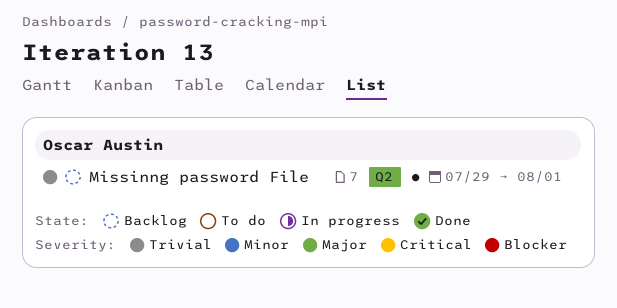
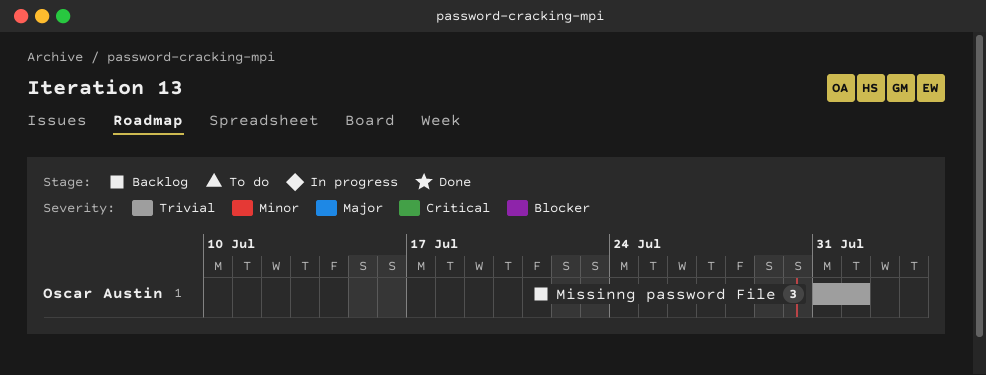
Missinng password File, estimate: 1 -> 3
Missinng password File, start: Jul 29 -> Jul 31

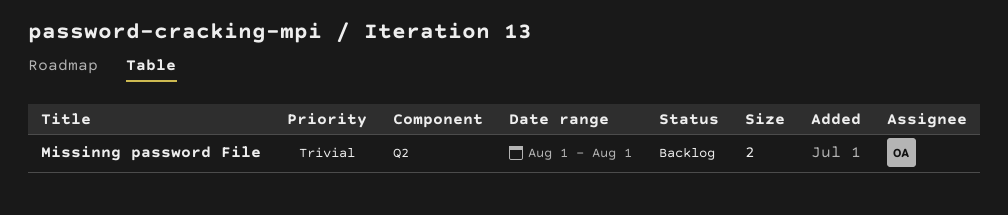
Missinng password File, estimate: 3 -> 2
Missinng password File, start: Jul 31 -> Aug 1

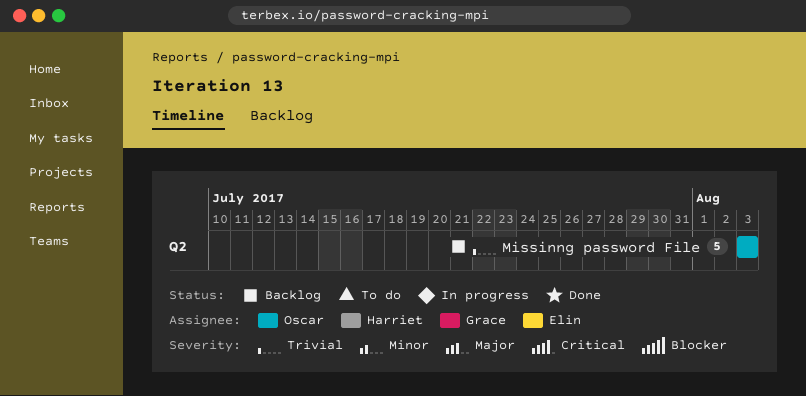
Missinng password File, estimate: 2 -> 5
Missinng password File, start: Aug 1 -> Aug 3
Missinng password File, due: Aug 1 -> Aug 3

